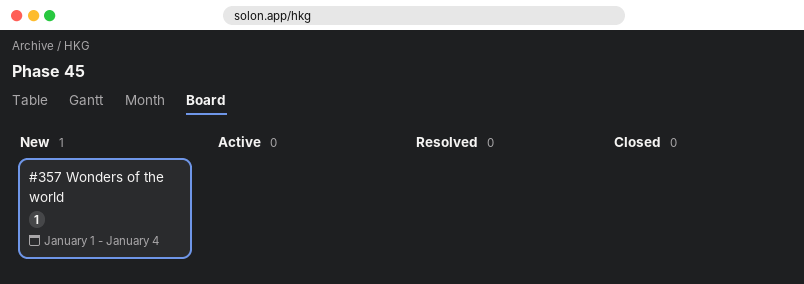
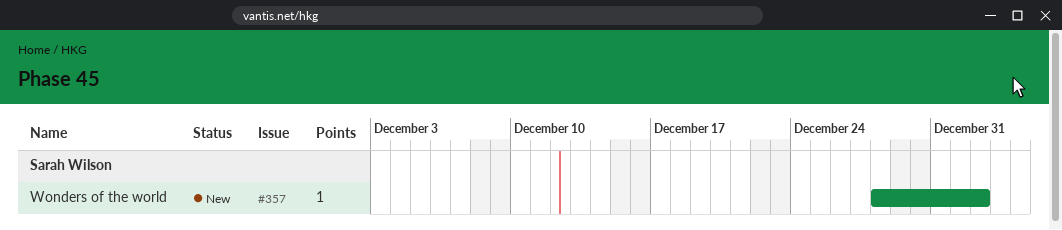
#357, start: Jan 1 -> Dec 28
#357, due: Jan 4 -> Jan 2

